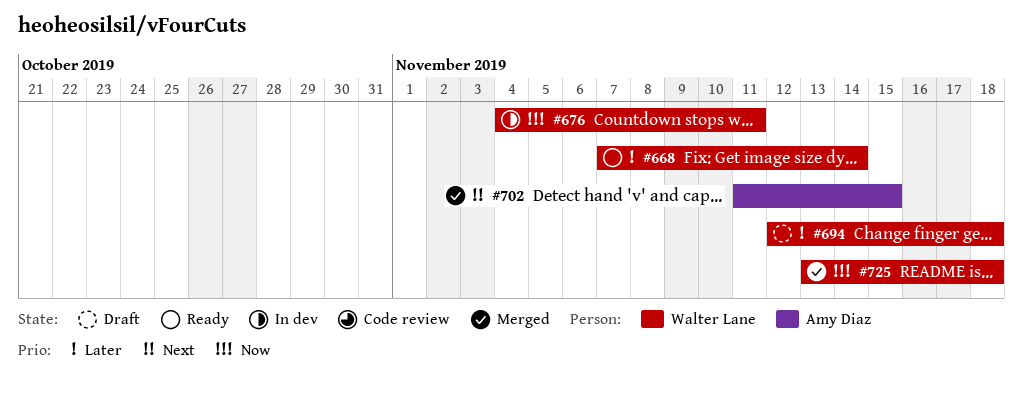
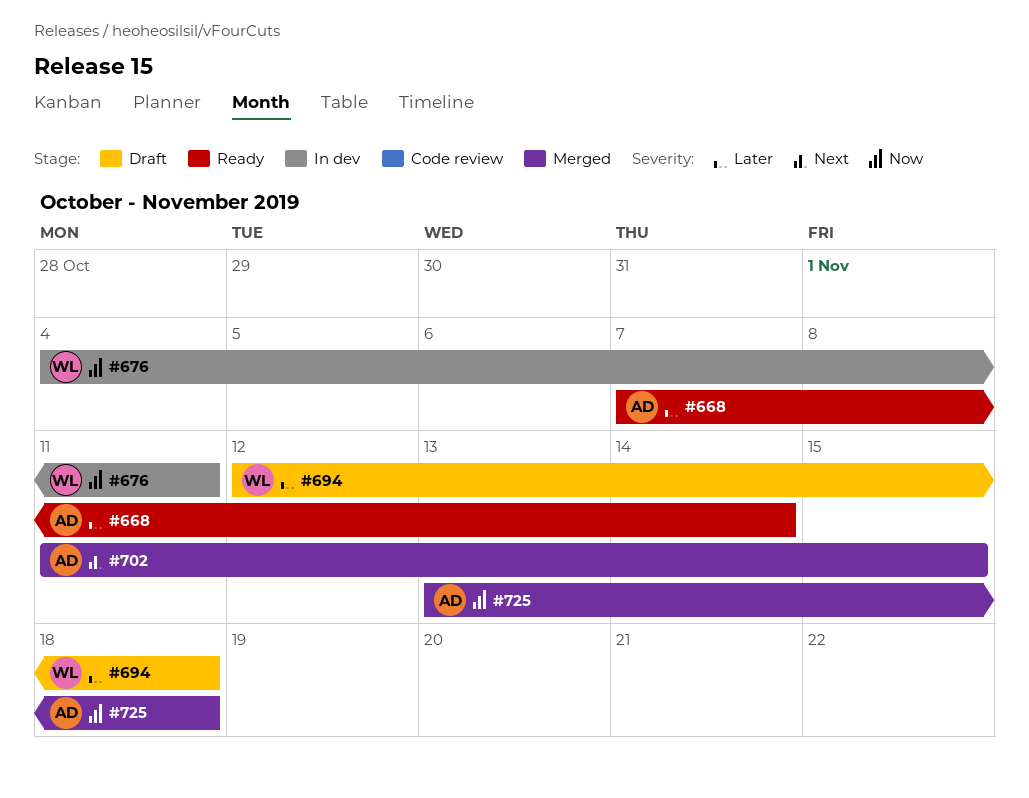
#668, owner: Walter Lane -> Amy Diaz
#725, owner: Walter Lane -> Amy Diaz

